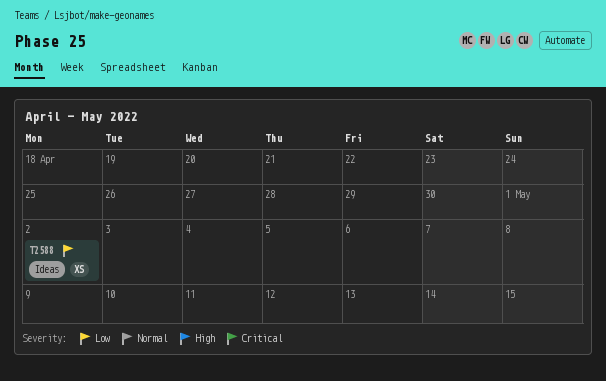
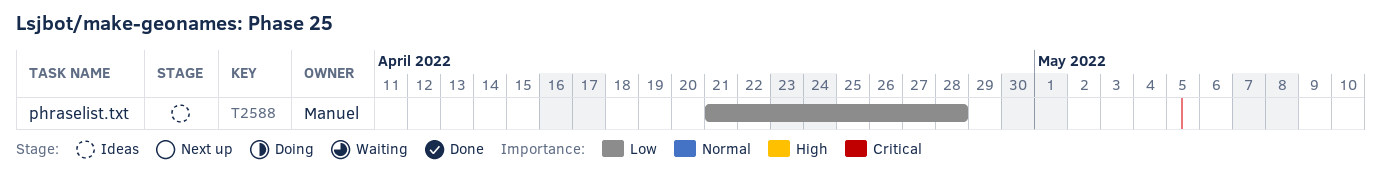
T2588, due: May 2 -> Apr 28

